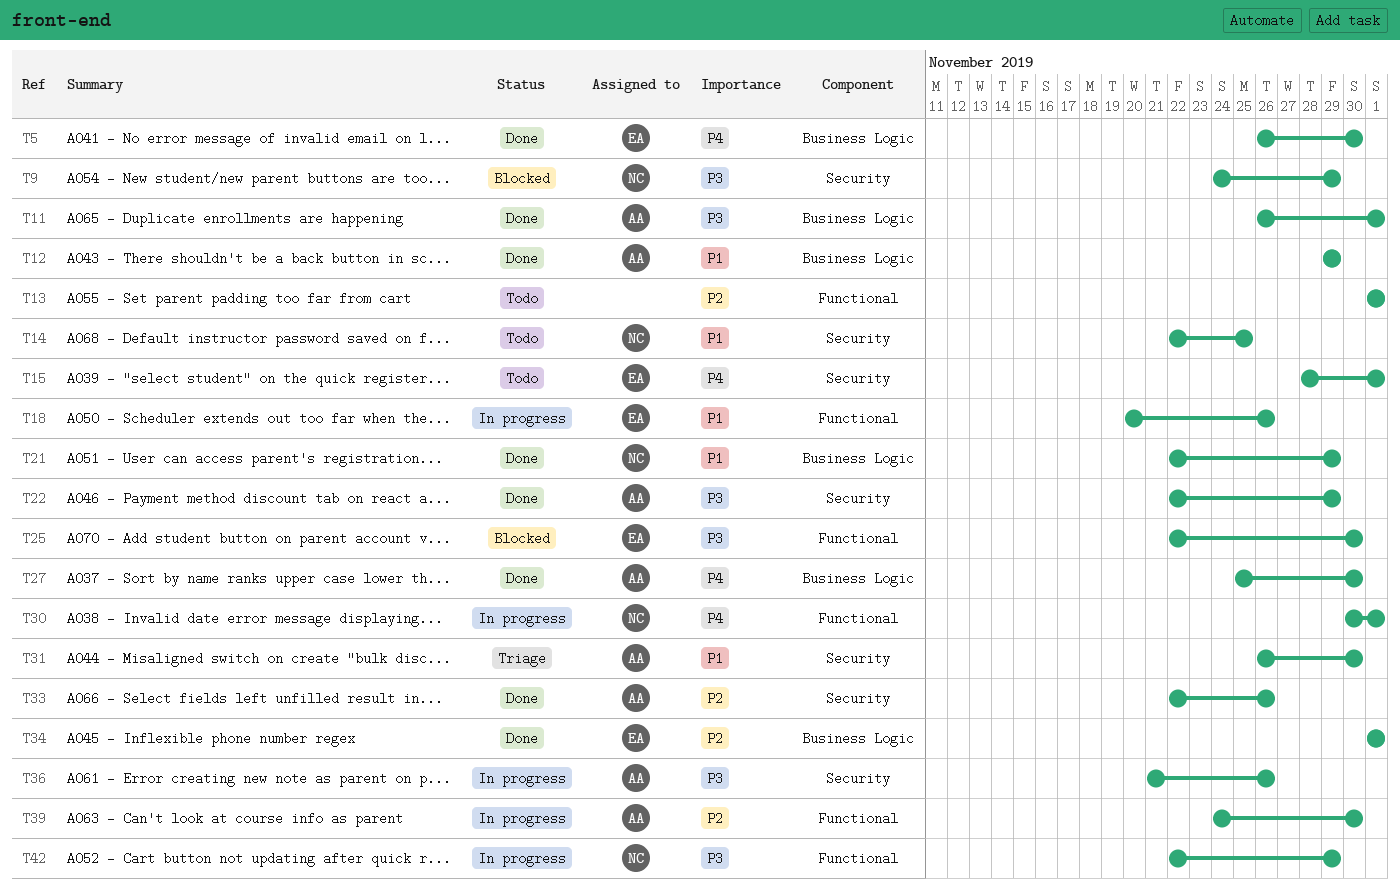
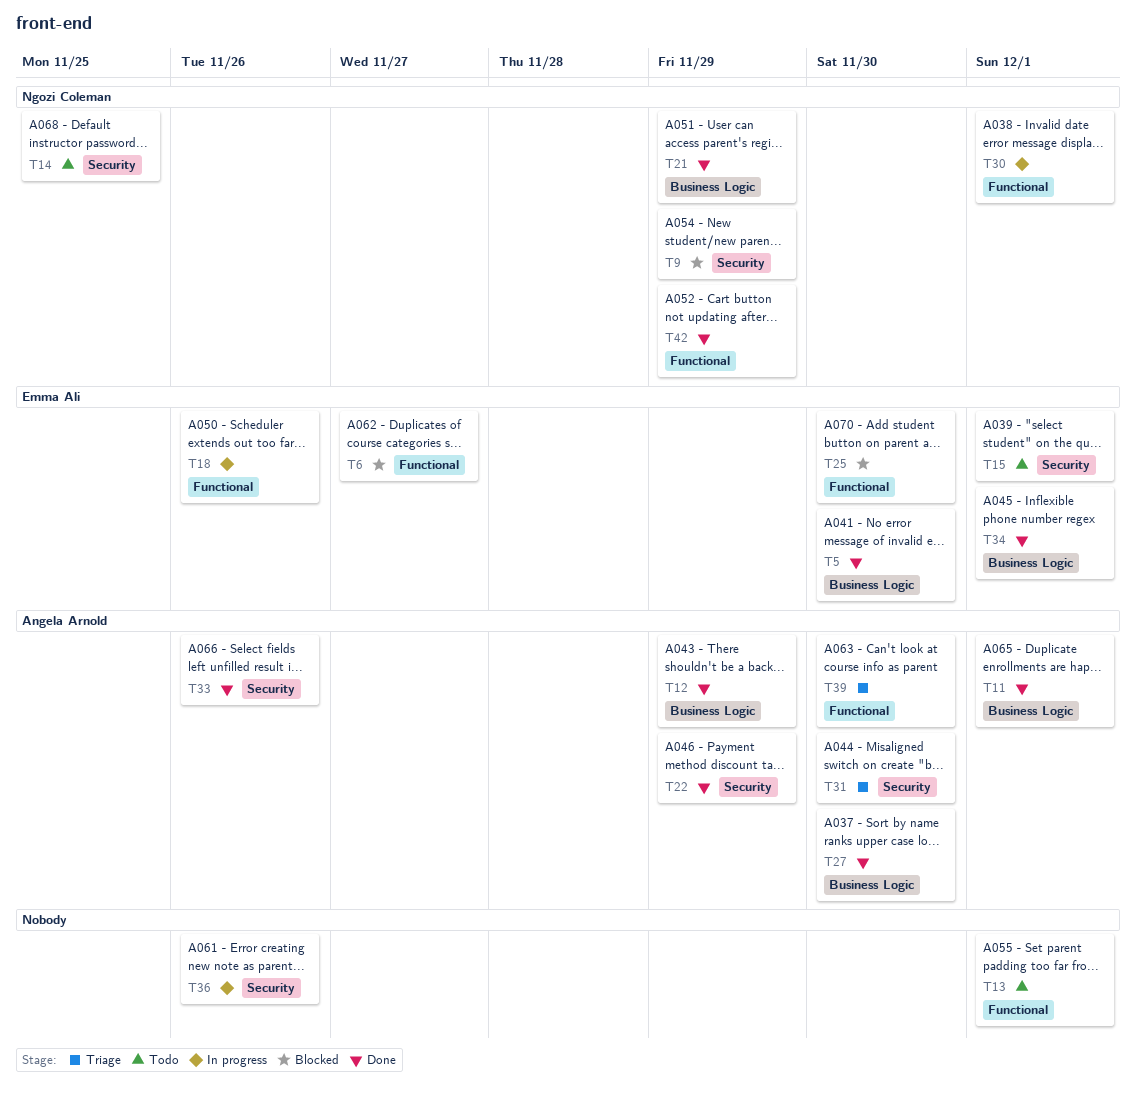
T6: none -> present
T36, owner: Angela Arnold -> none
T39, status: In progress -> Triage
T42, status: In progress -> Done

